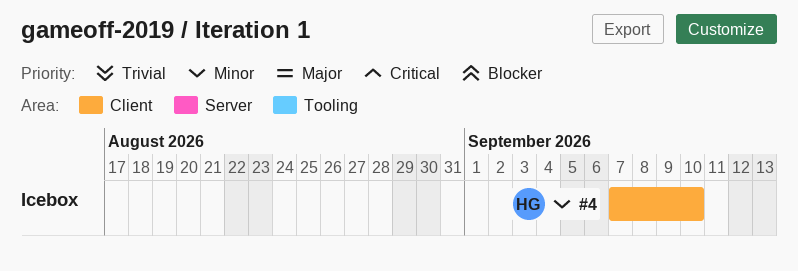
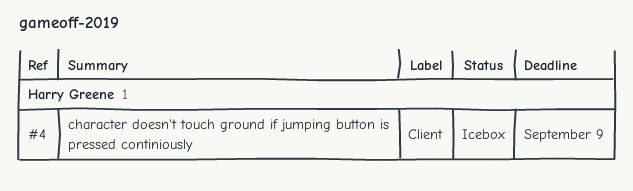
#4, due: Sep 10 -> Sep 9

